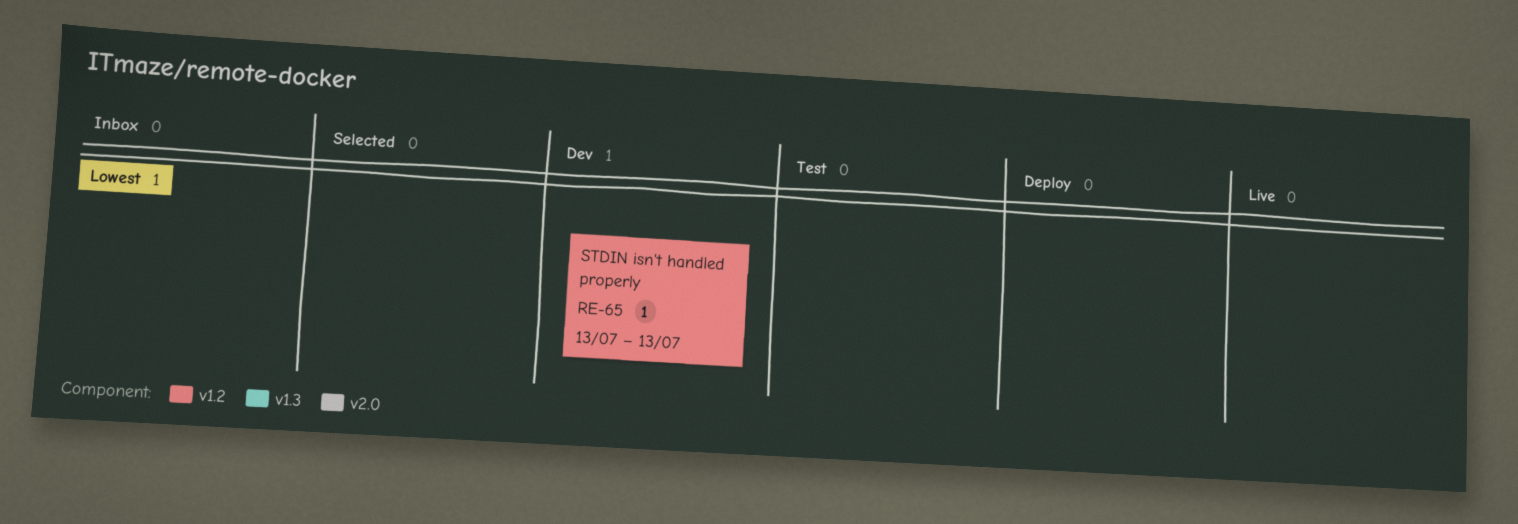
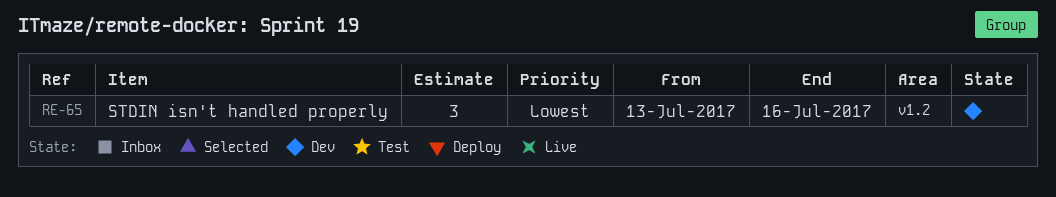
RE-65, estimate: 1 -> 3
RE-65, due: Jul 13 -> Jul 16

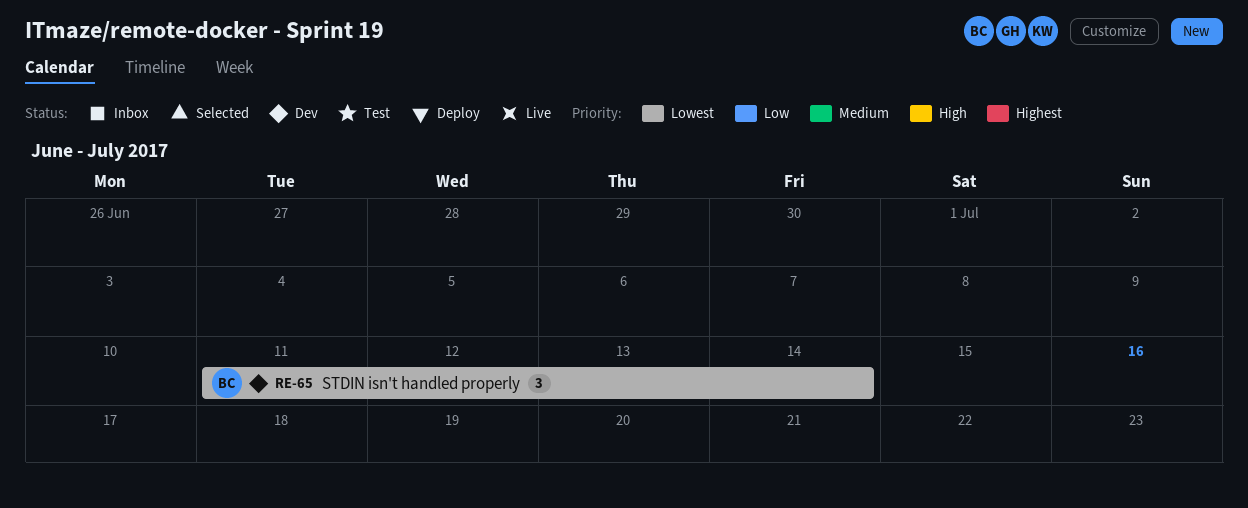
RE-65, start: Jul 13 -> Jul 11
RE-65, due: Jul 16 -> Jul 14

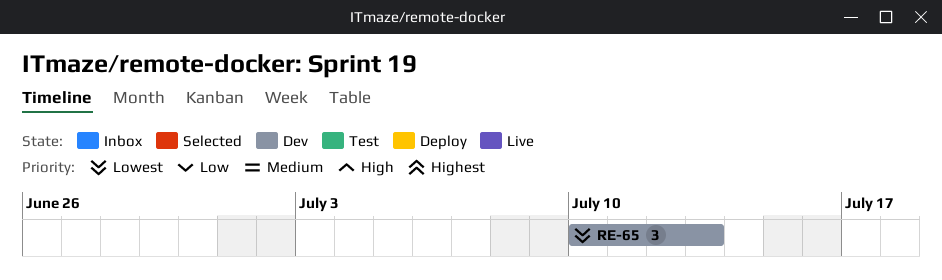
RE-65, start: Jul 11 -> Jul 10
RE-65, due: Jul 14 -> Jul 13

